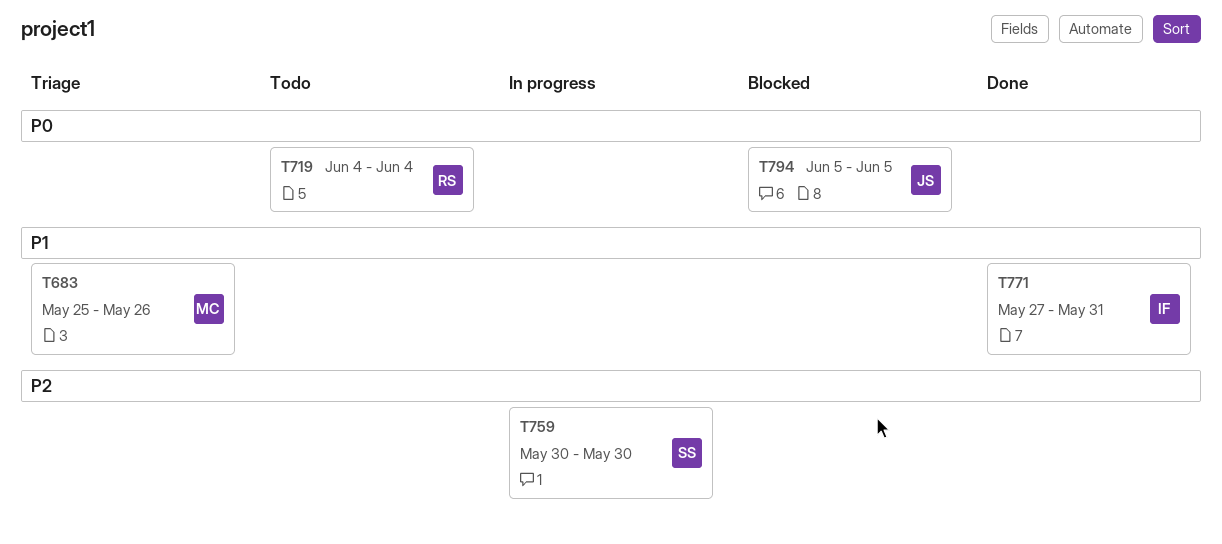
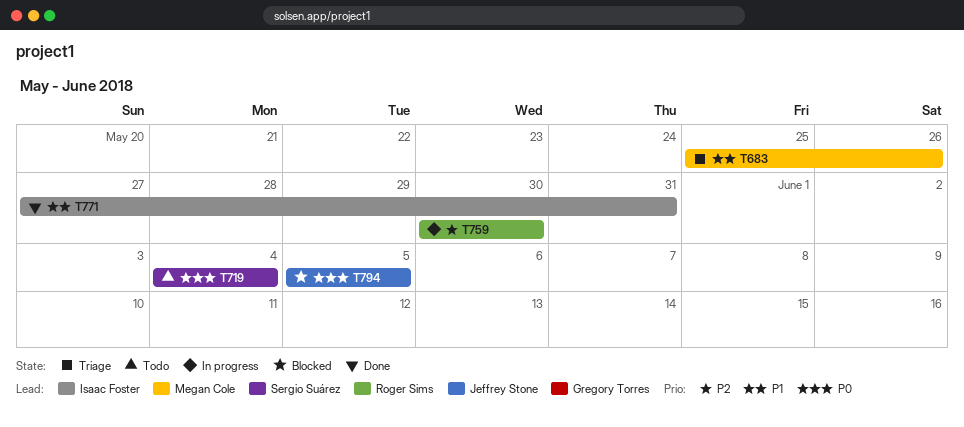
T719, owner: Roger Sims -> Sergio Suárez
T759, owner: Sergio Suárez -> Roger Sims

